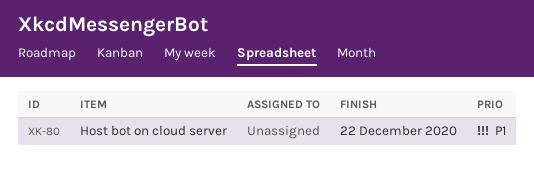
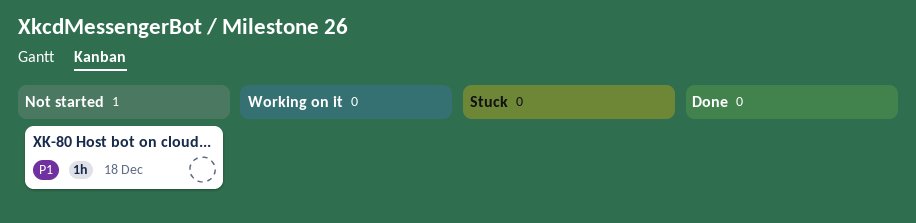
XK-80, due: Dec 22 -> Dec 18

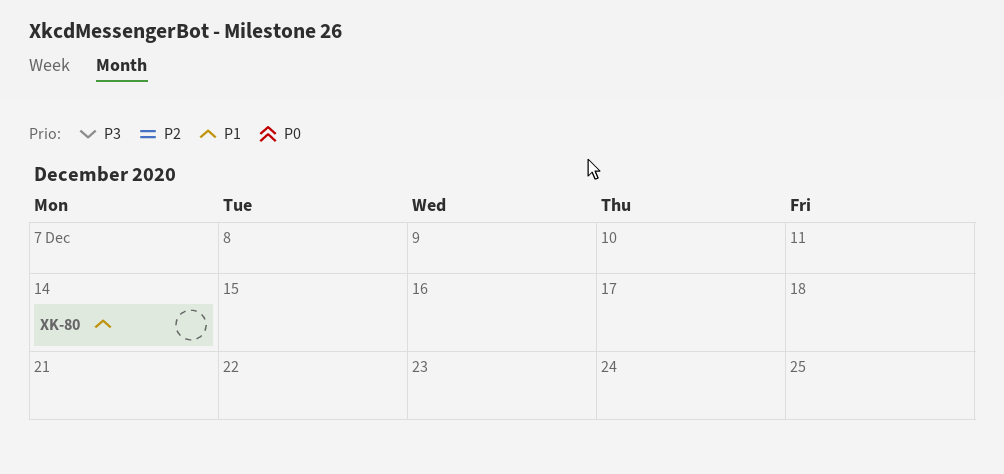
XK-80, due: Dec 18 -> Dec 14

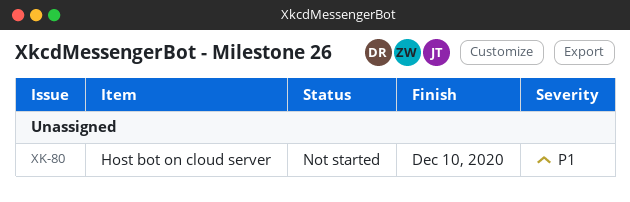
XK-80, due: Dec 14 -> Dec 10

